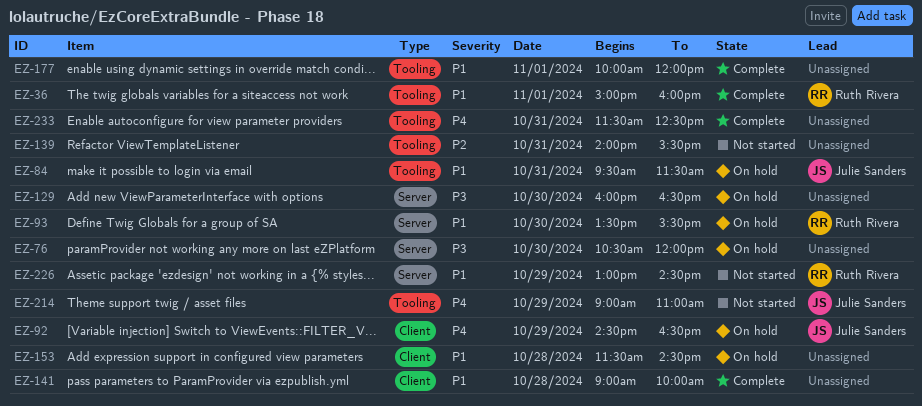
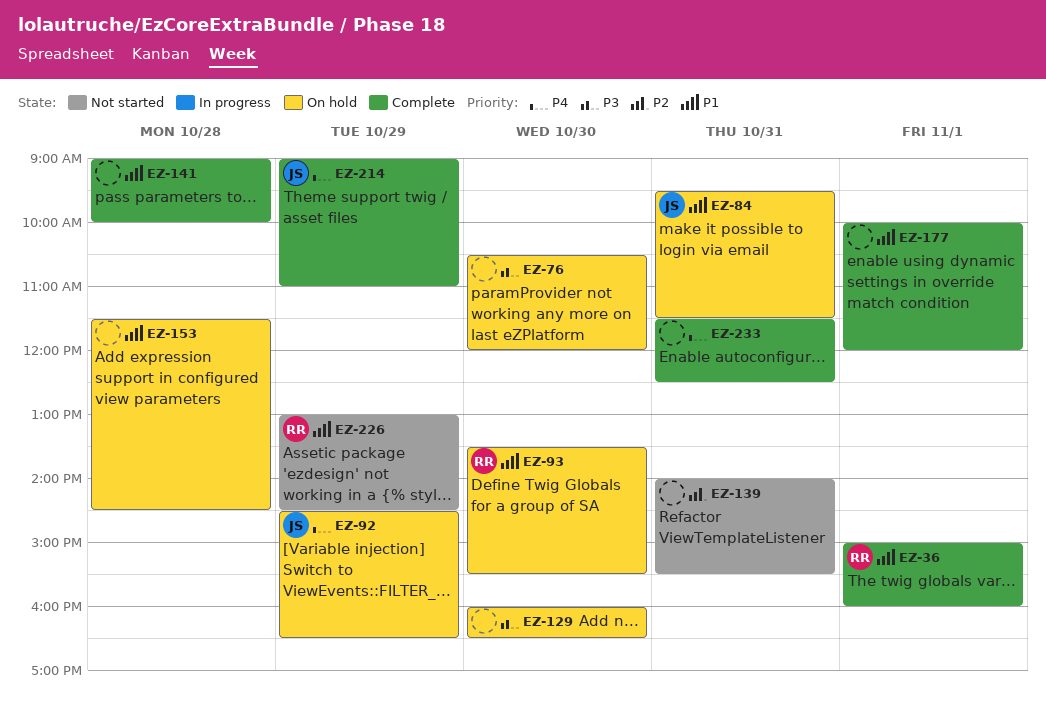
EZ-214, status: Not started -> Complete

